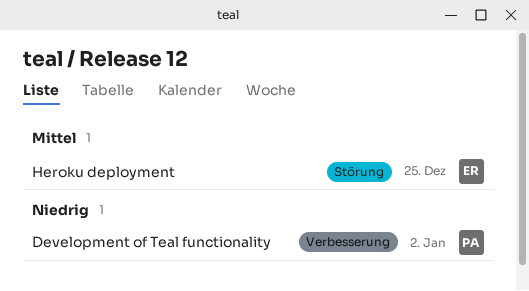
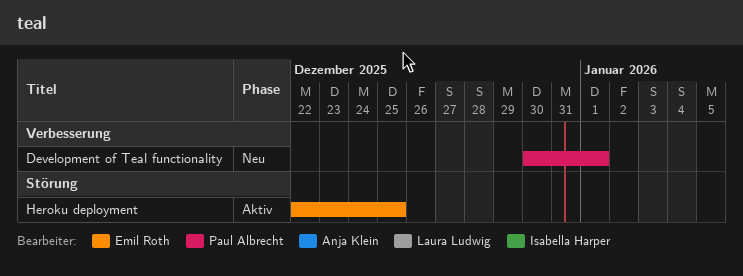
Development of Teal functionality, due: Jan 2 -> Jan 1

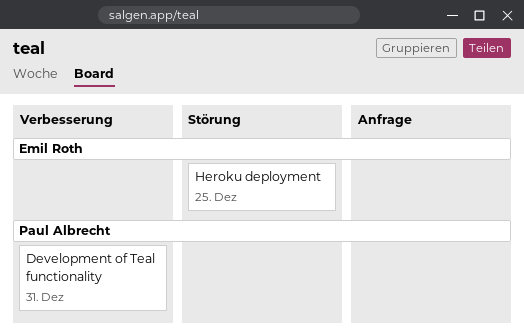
Development of Teal functionality, due: Jan 1 -> Dec 31

